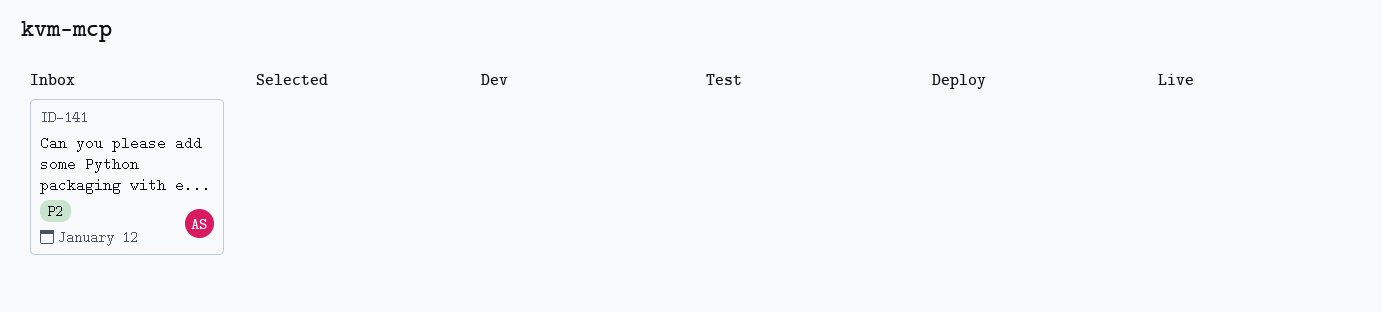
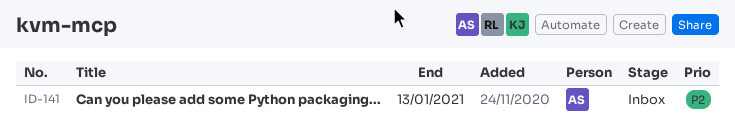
ID-141, due: Jan 12 -> Jan 13

